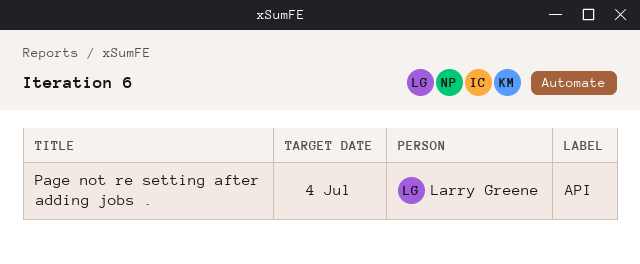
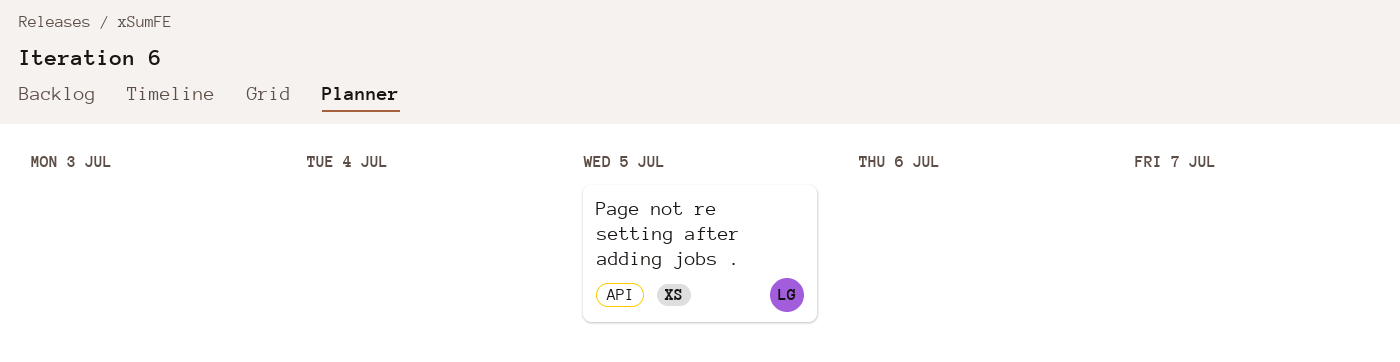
Page not re setting after adding jobs ., due: Jul 4 -> Jul 5

